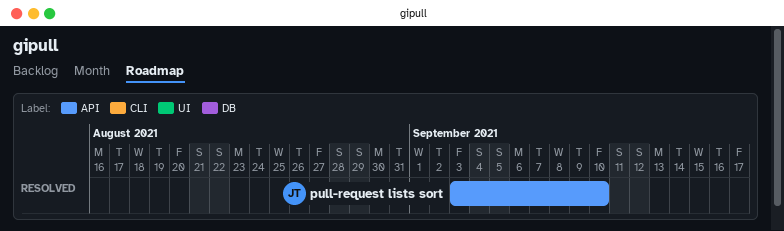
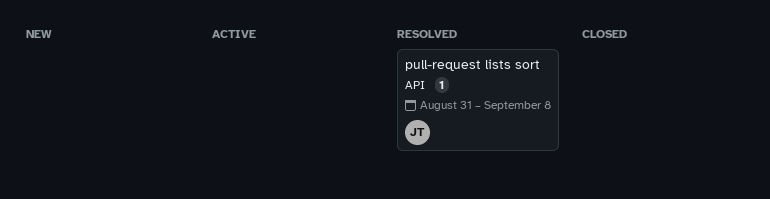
pull-request lists sort, start: Sep 3 -> Aug 31
pull-request lists sort, due: Sep 10 -> Sep 8

